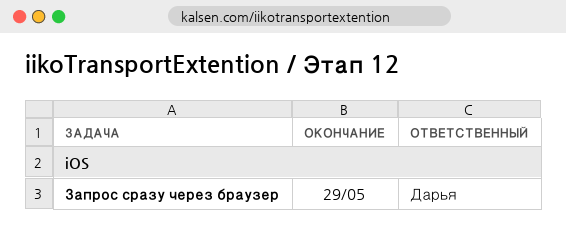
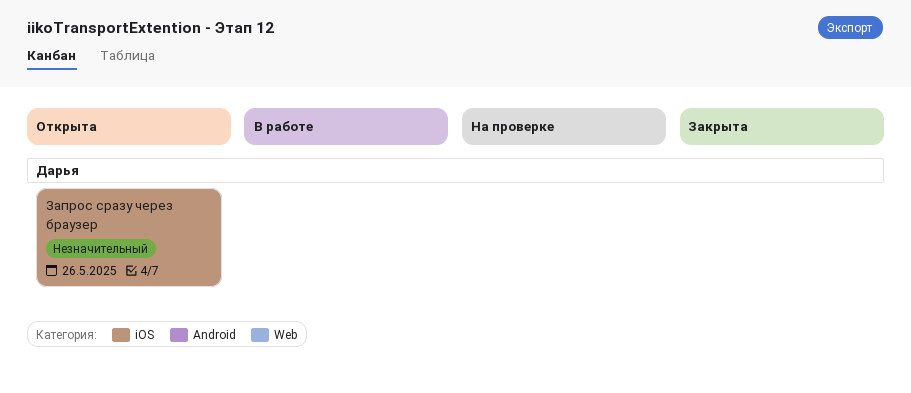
Запрос сразу через браузер, due: May 29 -> May 26

